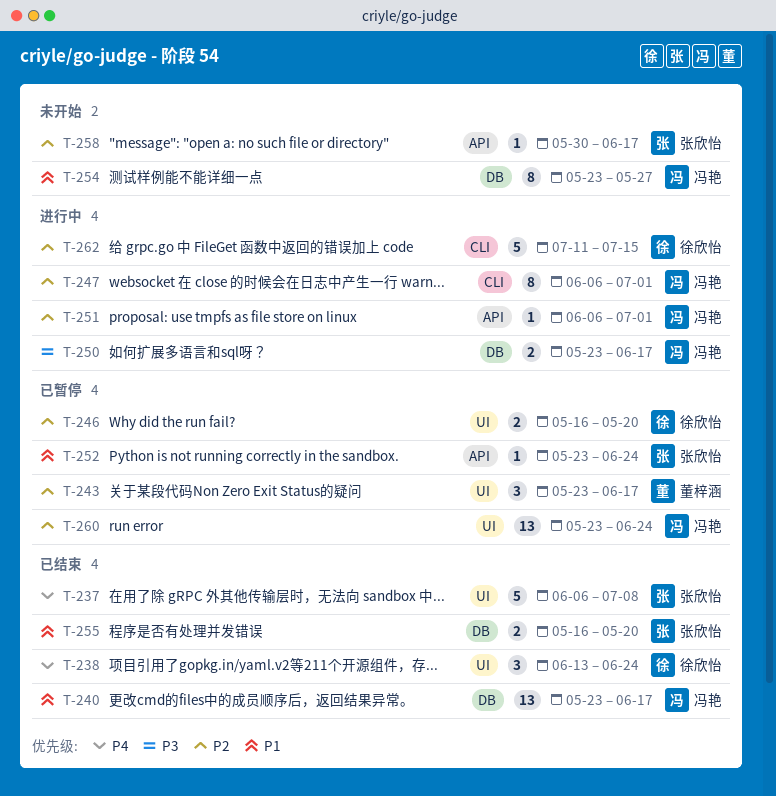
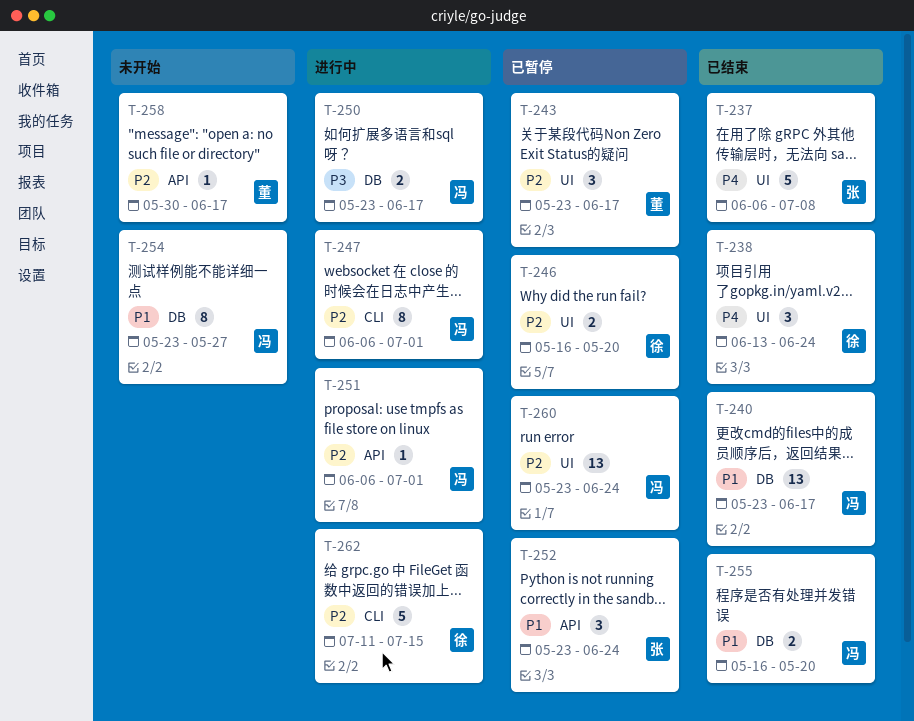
T-252, estimate: 1 -> 3
T-255, owner: 张欣怡 -> 冯艳
T-258, owner: 张欣怡 -> 董梓涵

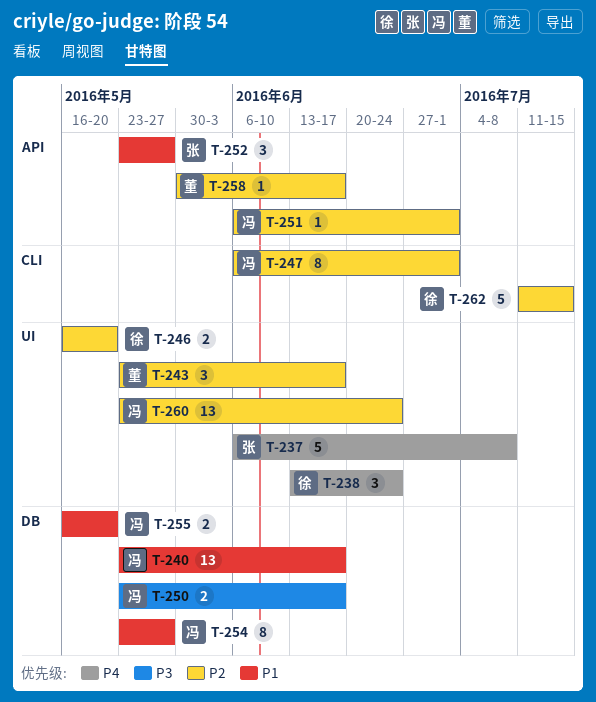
T-252, due: Jun 24 -> May 27

